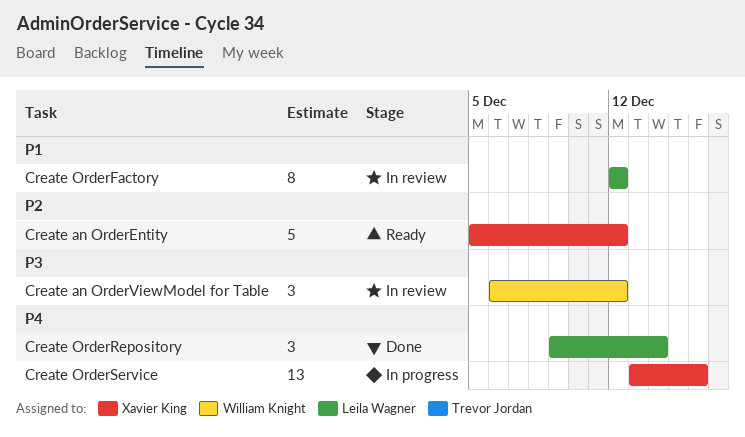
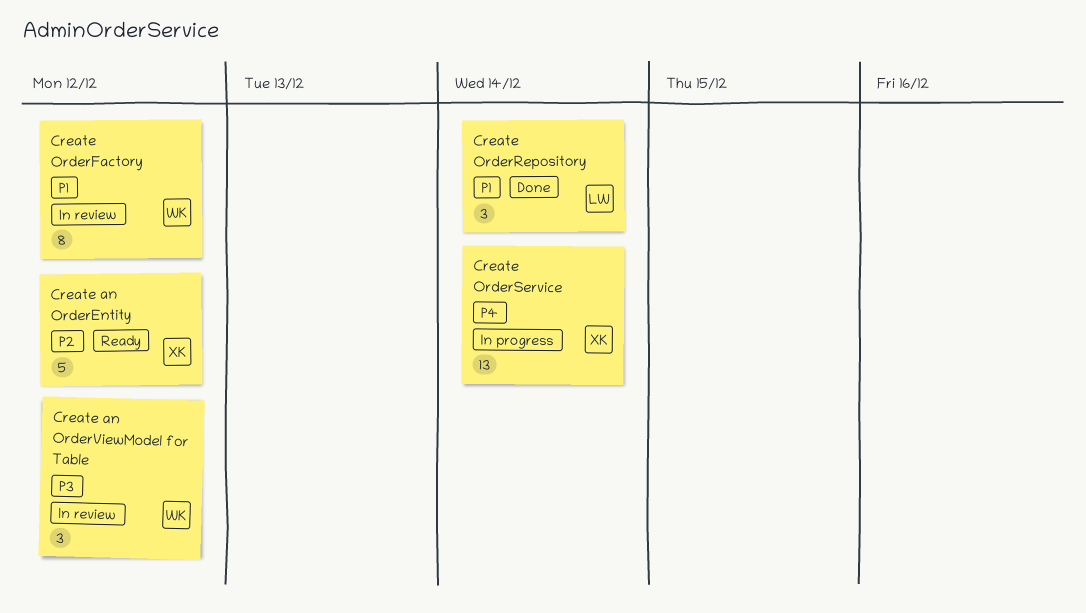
Create OrderFactory, owner: Leila Wagner -> William Knight
Create OrderRepository, priority: P4 -> P1
Create OrderService, due: Dec 16 -> Dec 14

